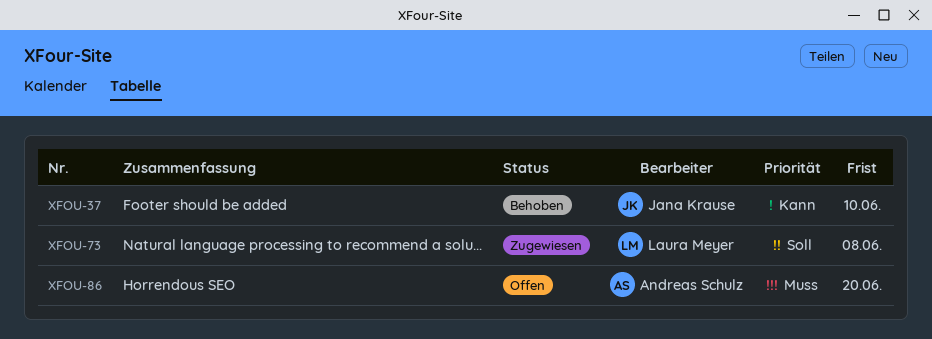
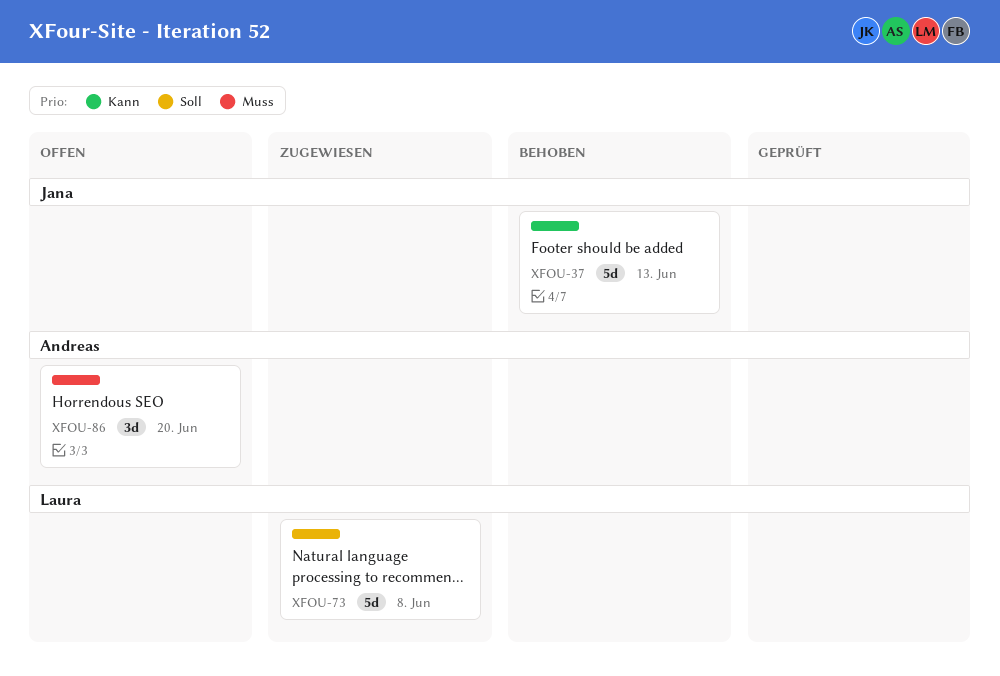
XFOU-37, due: Jun 10 -> Jun 13

